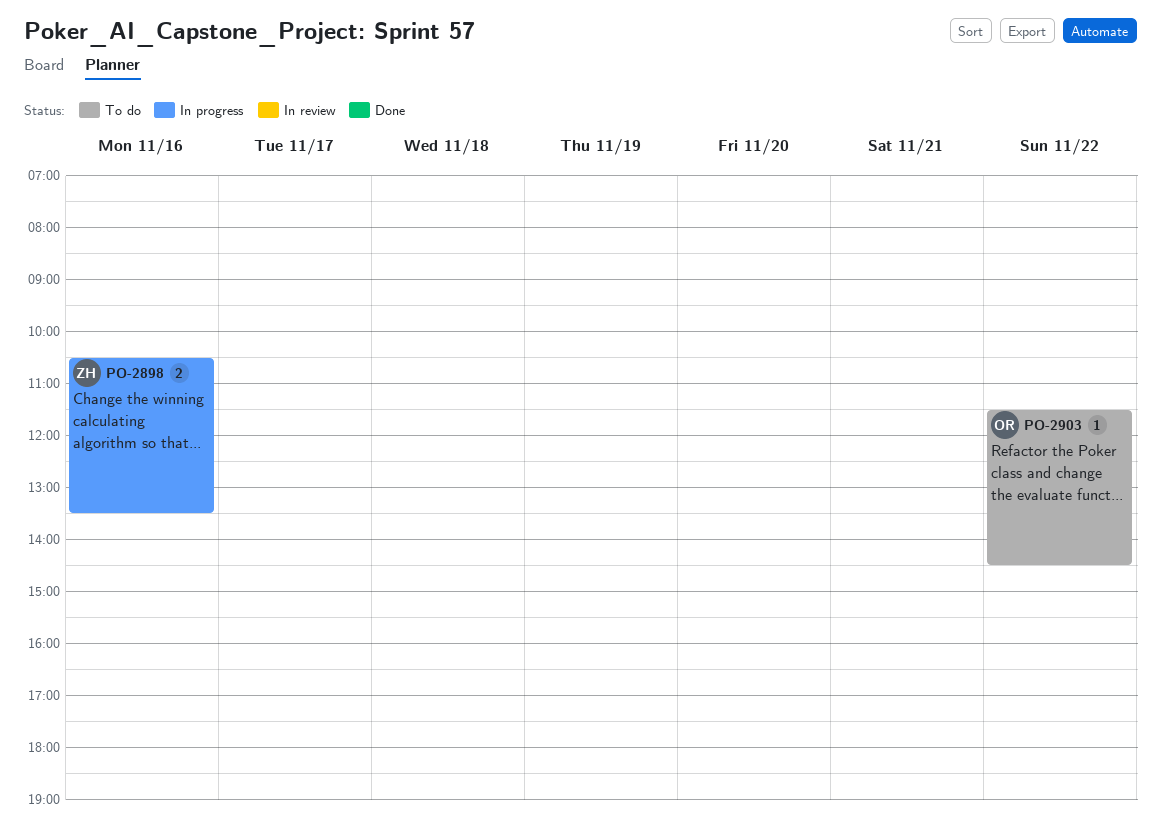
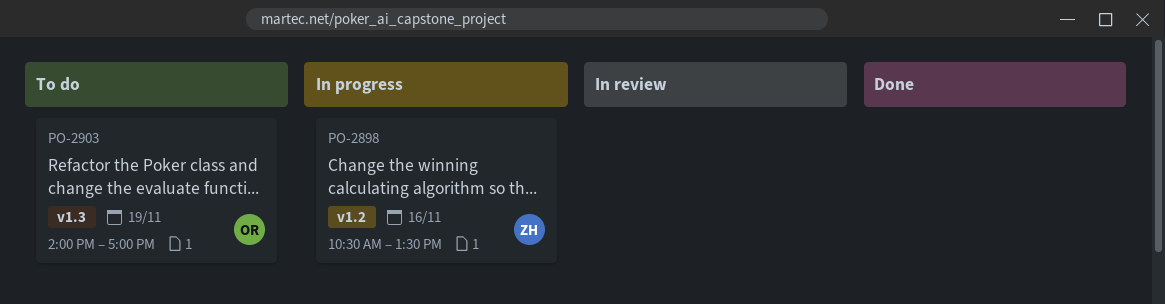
PO-2903, day: Nov 22 -> Nov 19
PO-2903, begins: 11:30 -> 14:00
PO-2903, ends: 14:30 -> 17:00

